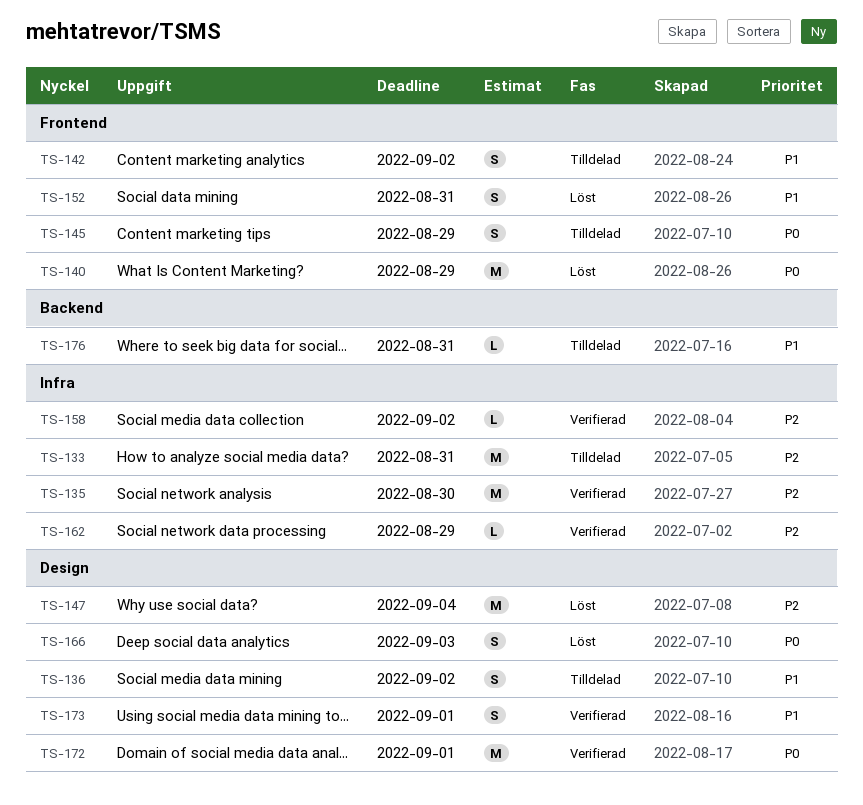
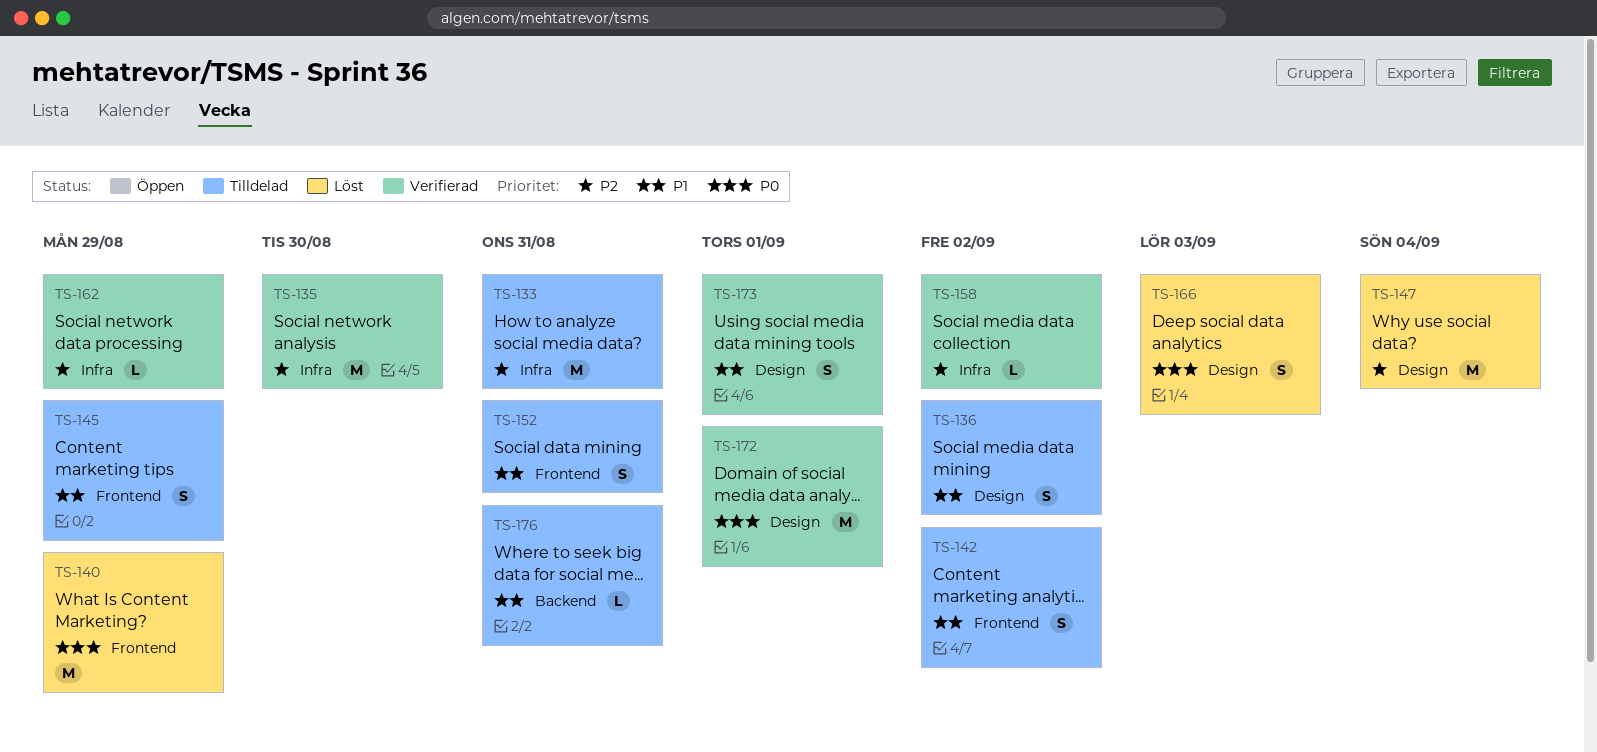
TS-145, priority: P0 -> P1
TS-152, status: Löst -> Tilldelad

